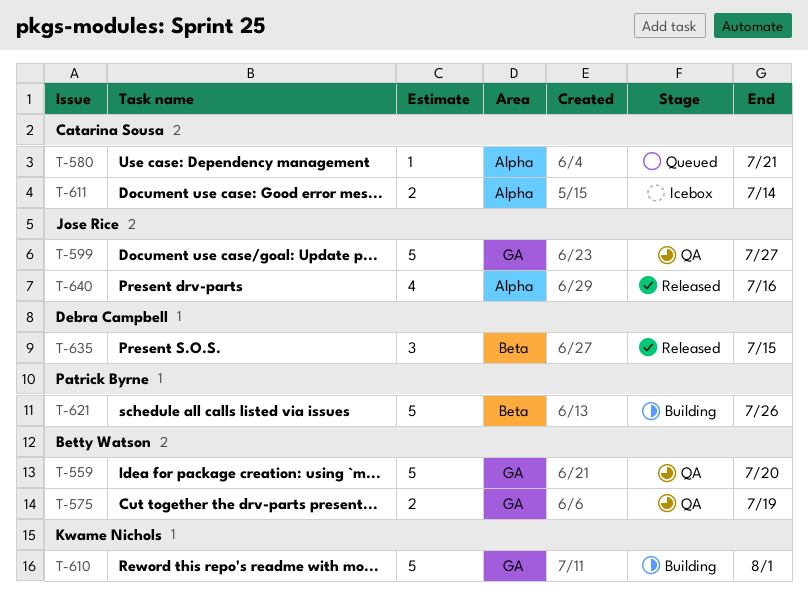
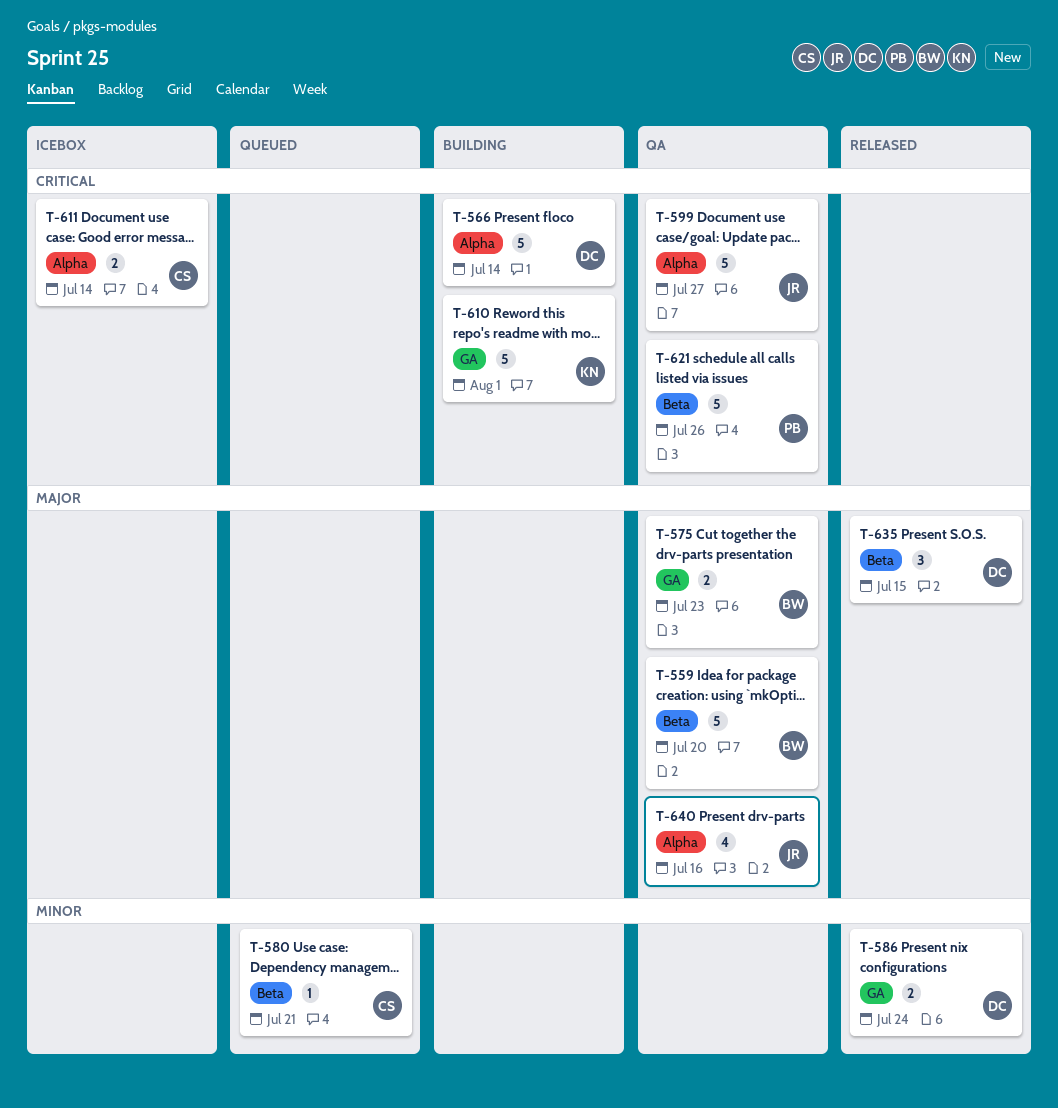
T-559, label: GA -> Beta
T-566: none -> present
T-575, due: Jul 19 -> Jul 23
T-580, label: Alpha -> Beta
T-586: none -> present
T-599, label: GA -> Alpha
T-621, status: Building -> QA
T-640, status: Released -> QA

